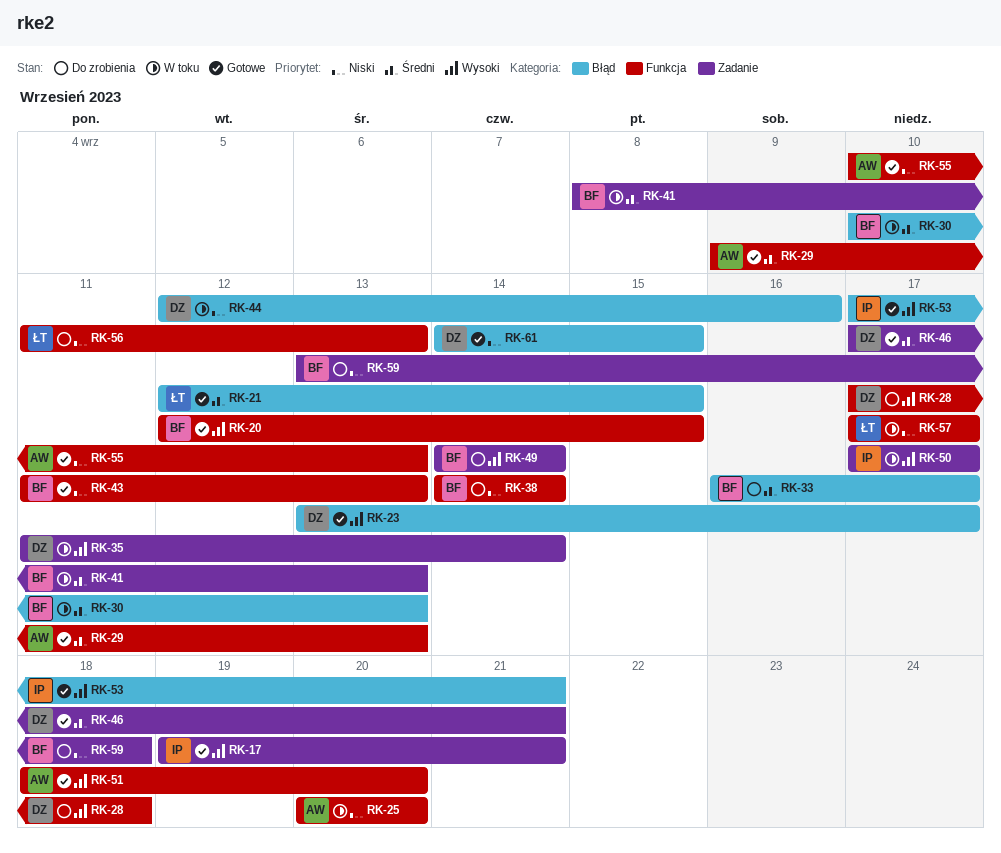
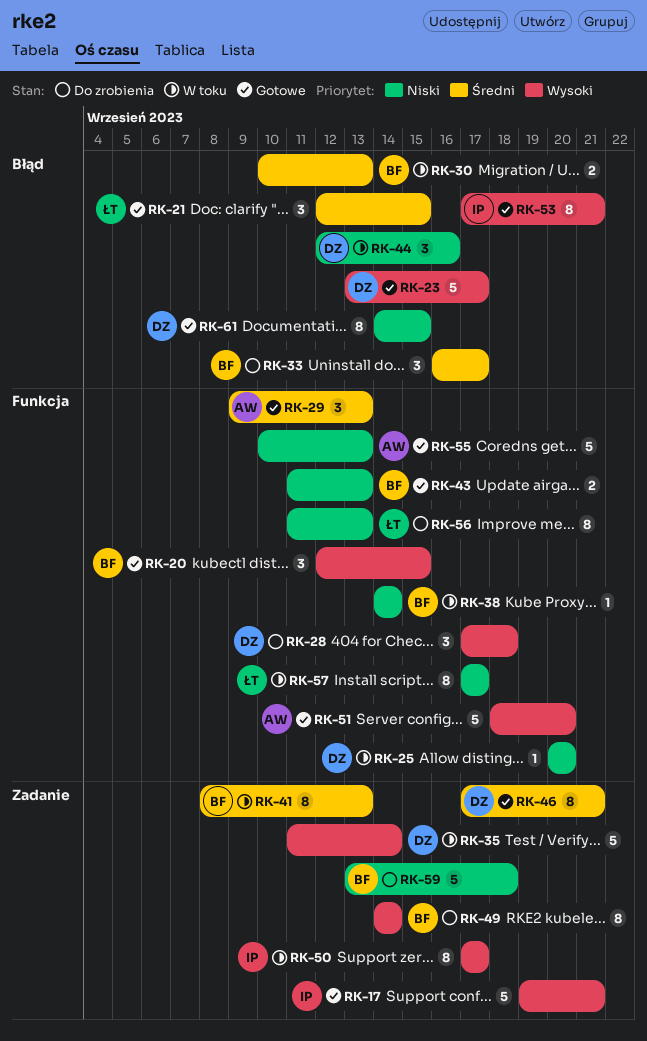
RK-25, owner: AW -> DZ
RK-38, status: Do zrobienia -> W toku

